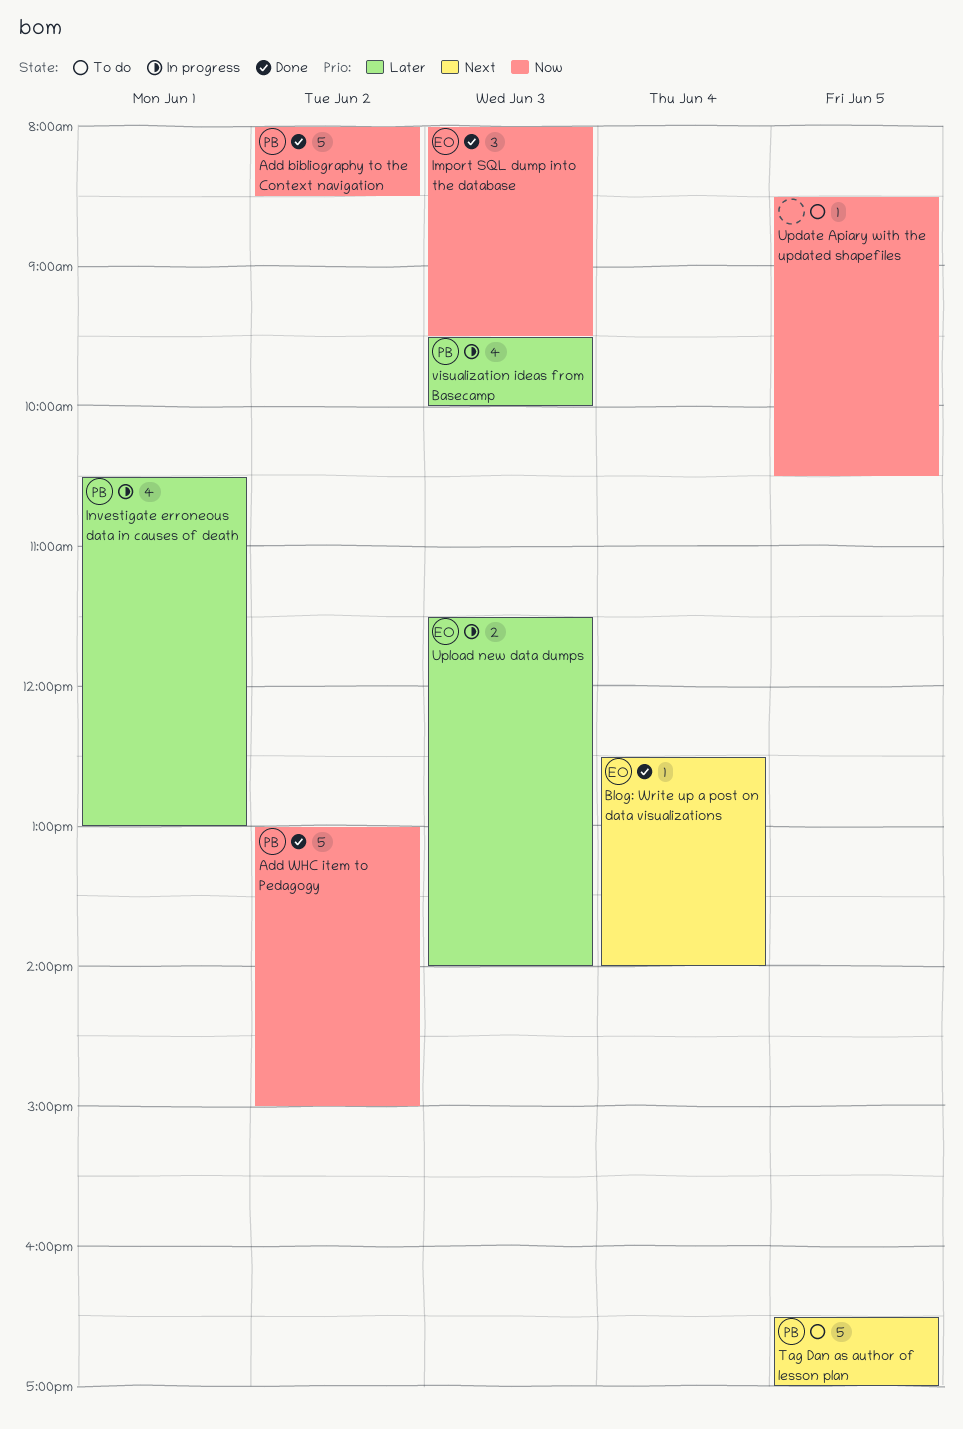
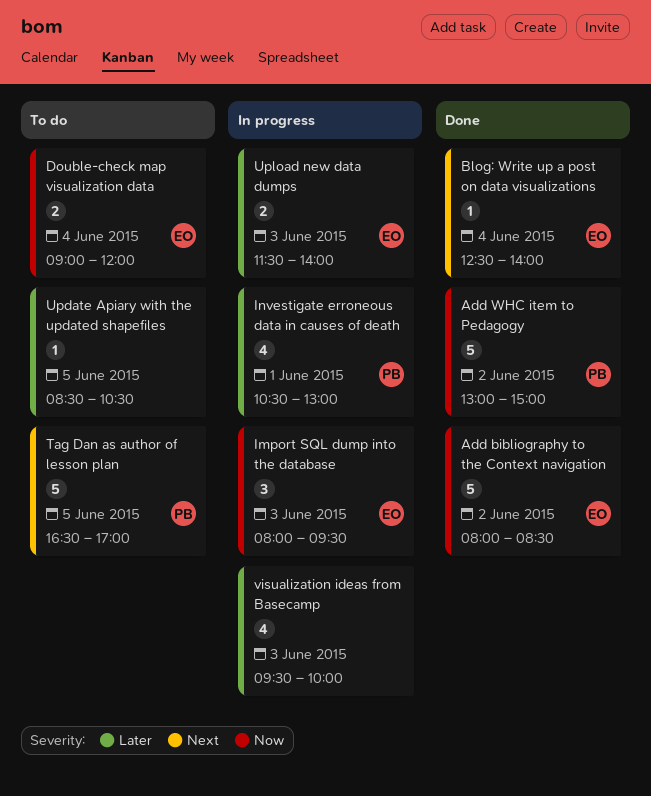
Add bibliography to the Context navigation, owner: PB -> EO
Double-check map visualization data: none -> present
Import SQL dump into the database, status: Done -> In progress
Update Apiary with the updated shapefiles, priority: Now -> Later
visualization ideas from Basecamp, owner: PB -> none

